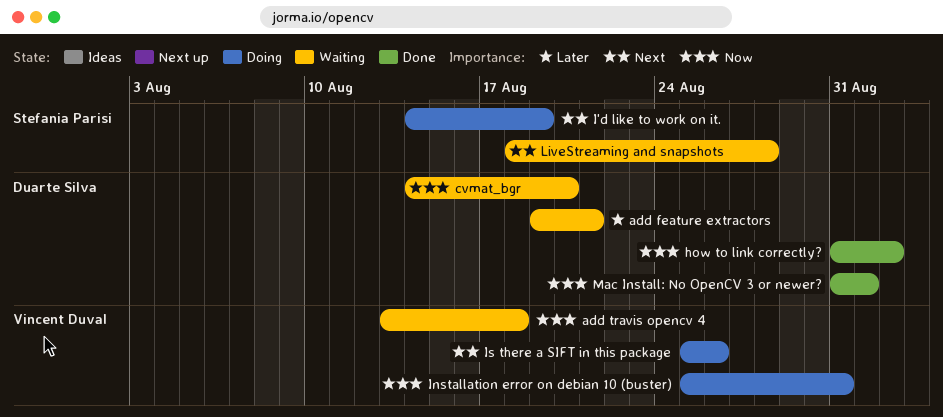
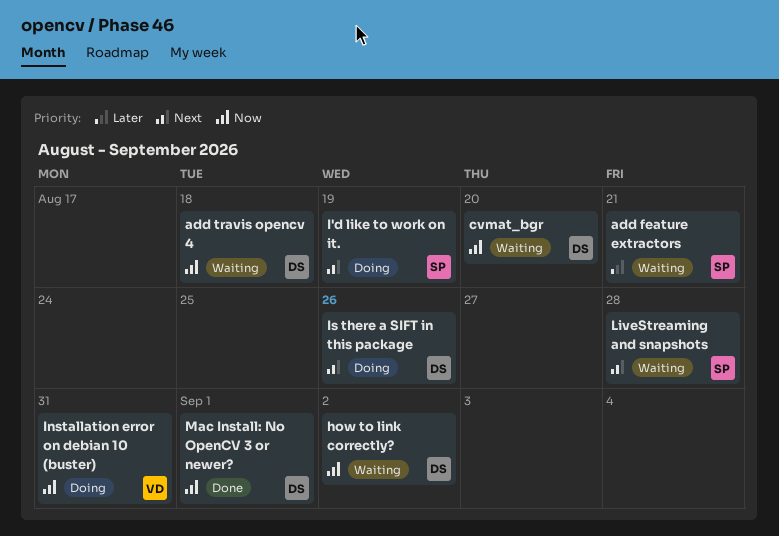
add feature extractors, owner: Duarte Silva -> Stefania Parisi
add travis opencv 4, owner: Vincent Duval -> Duarte Silva
how to link correctly?, status: Done -> Waiting
Is there a SIFT in this package, owner: Vincent Duval -> Duarte Silva

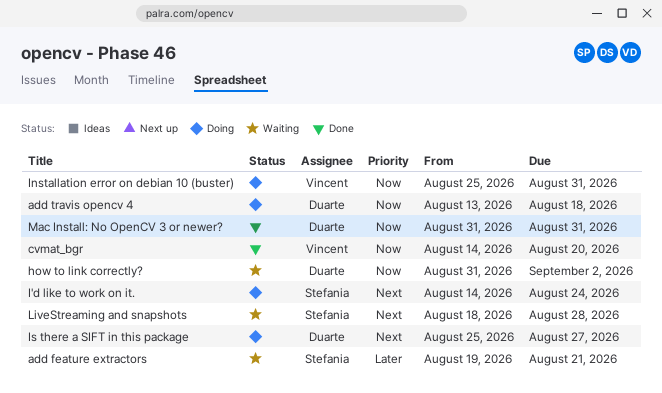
add travis opencv 4, status: Waiting -> Doing
cvmat_bgr, status: Waiting -> Done
cvmat_bgr, owner: Duarte -> Vincent
I'd like to work on it., due: Aug 19 -> Aug 24
Is there a SIFT in this package, due: Aug 26 -> Aug 27
Mac Install: No OpenCV 3 or newer?, due: Sep 1 -> Aug 31

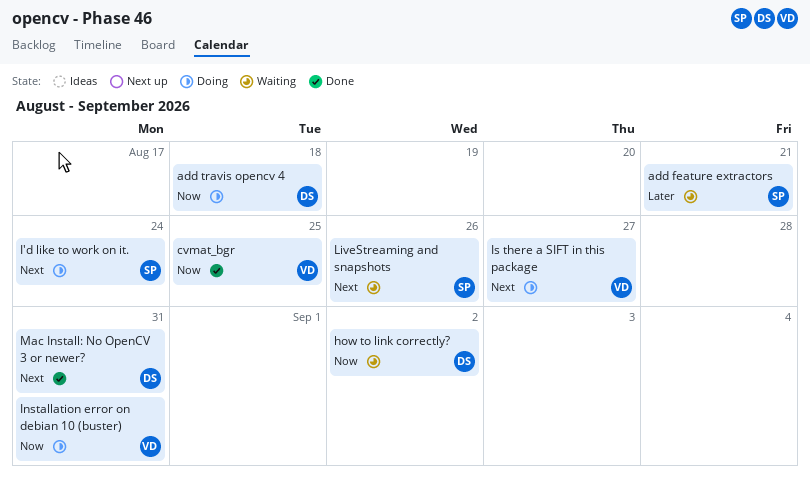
cvmat_bgr, due: Aug 20 -> Aug 25
Is there a SIFT in this package, owner: Duarte -> Vincent
LiveStreaming and snapshots, due: Aug 28 -> Aug 26
Mac Install: No OpenCV 3 or newer?, priority: Now -> Next

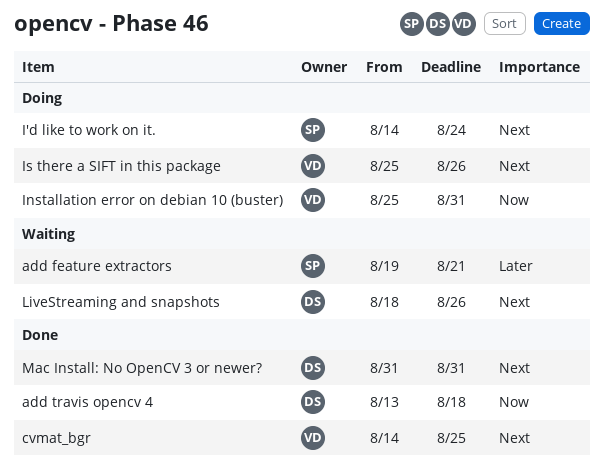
add travis opencv 4, status: Doing -> Done
cvmat_bgr, priority: Now -> Next
how to link correctly?: present -> none
Is there a SIFT in this package, due: Aug 27 -> Aug 26
LiveStreaming and snapshots, owner: SP -> DS

